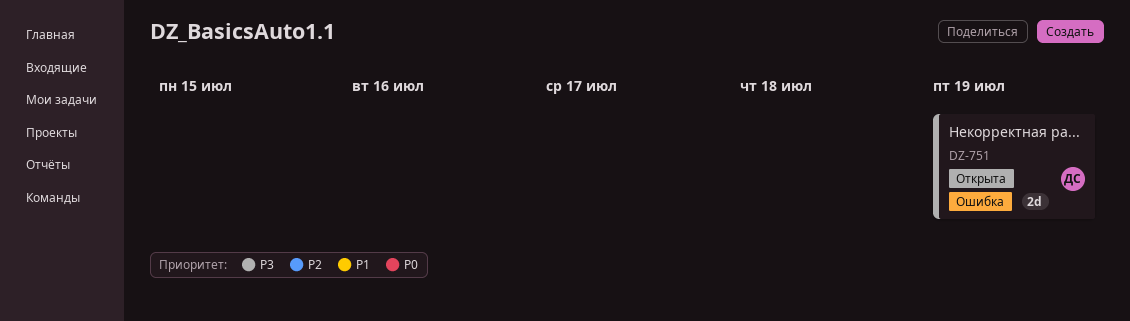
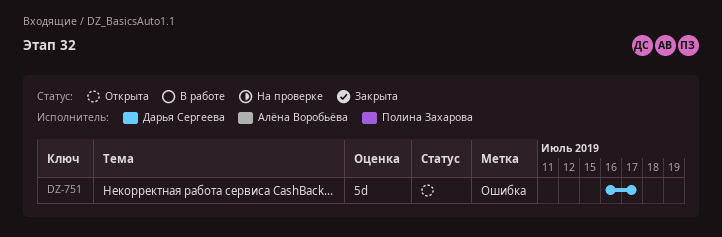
DZ-751, estimate: 2d -> 5d
DZ-751, due: Jul 19 -> Jul 17

